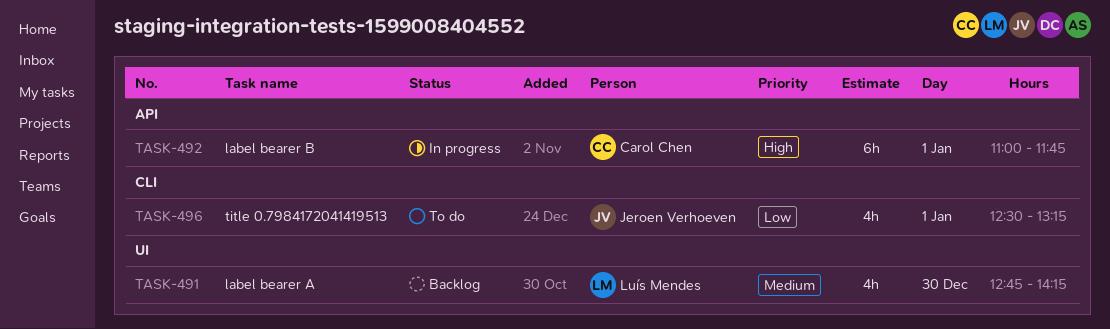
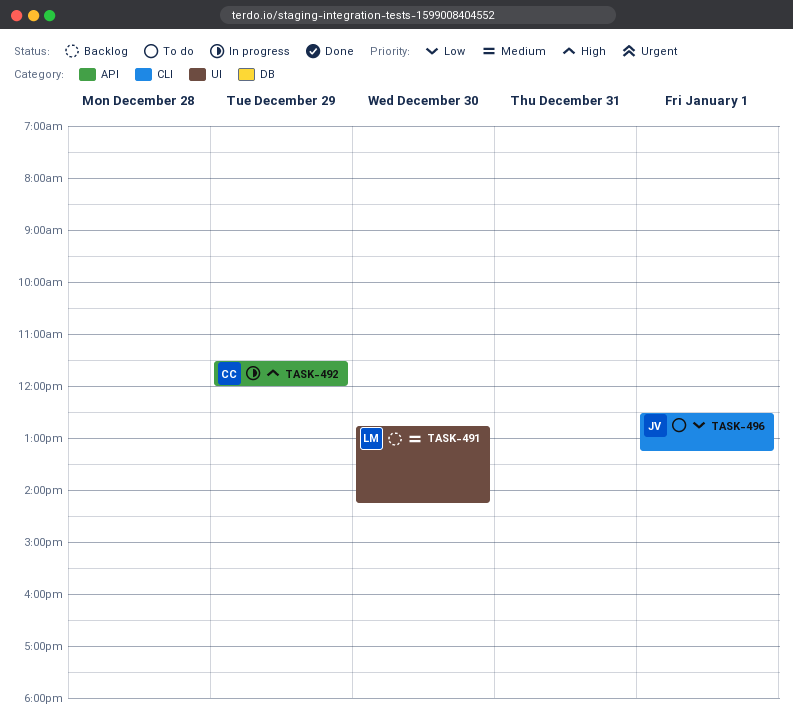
TASK-492, day: Jan 1 -> Dec 29
TASK-492, begins: 11:00 -> 11:30
TASK-492, ends: 11:45 -> 12:00

